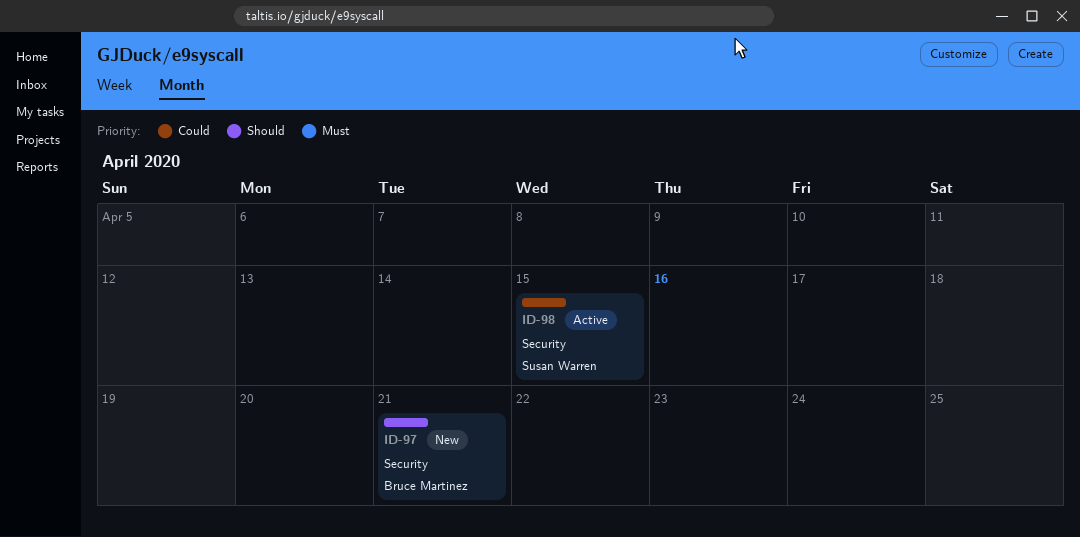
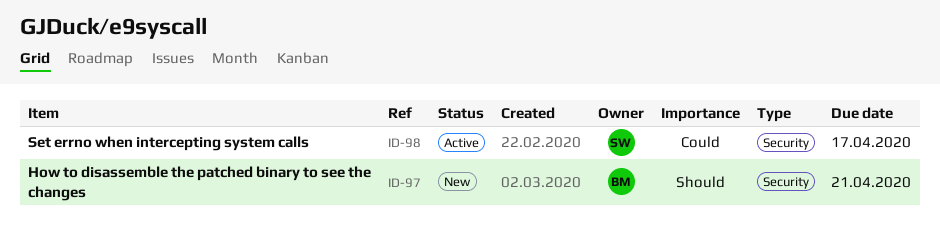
ID-98, due: Apr 15 -> Apr 17

